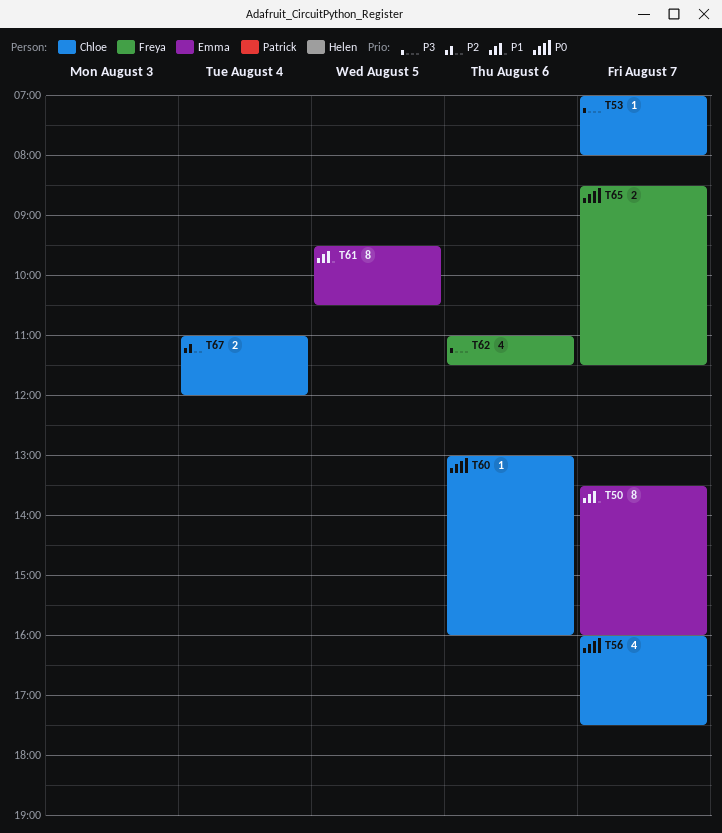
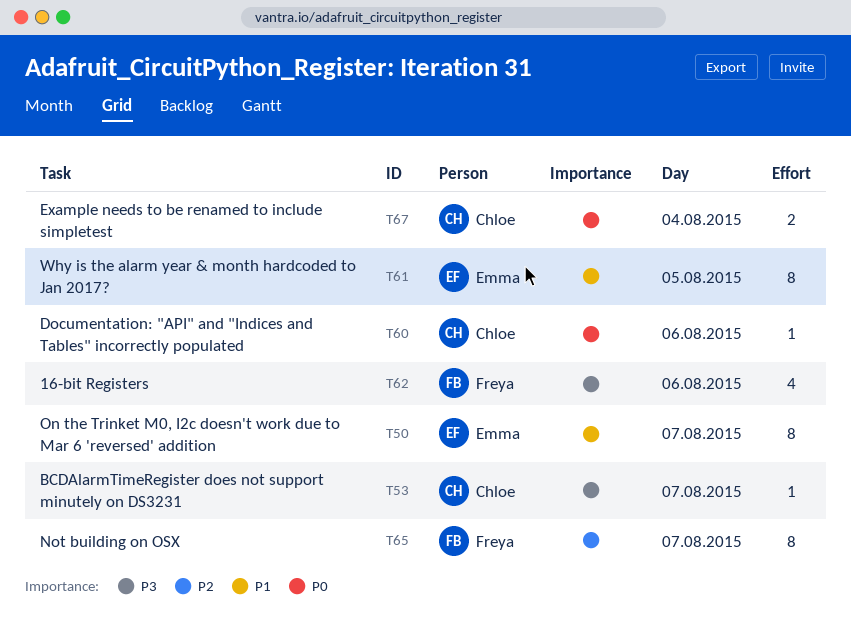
T56: present -> none
T65, priority: P0 -> P2
T65, estimate: 2 -> 8
T67, priority: P2 -> P0

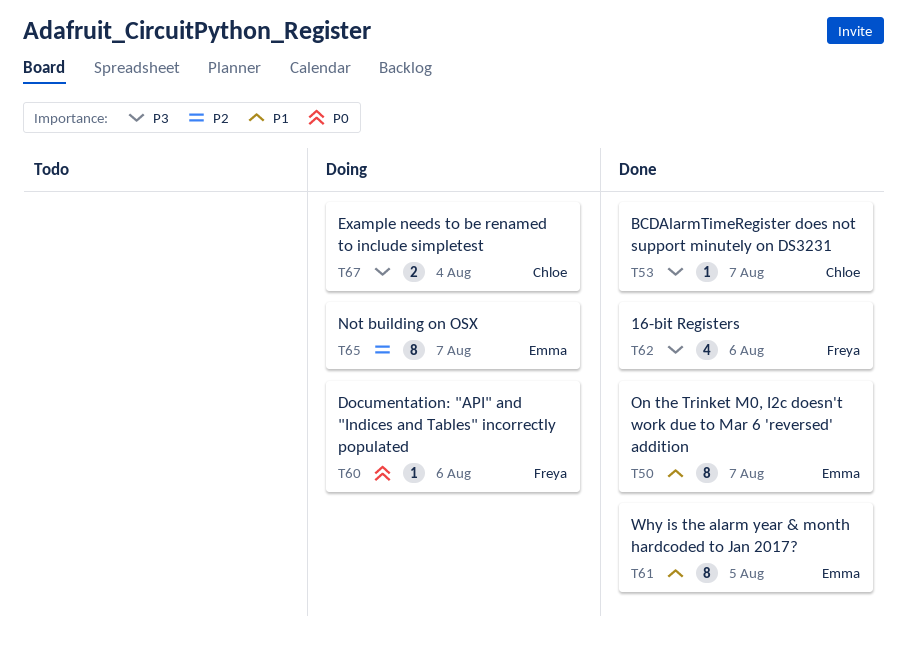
T60, owner: Chloe -> Freya
T65, owner: Freya -> Emma
T67, priority: P0 -> P3

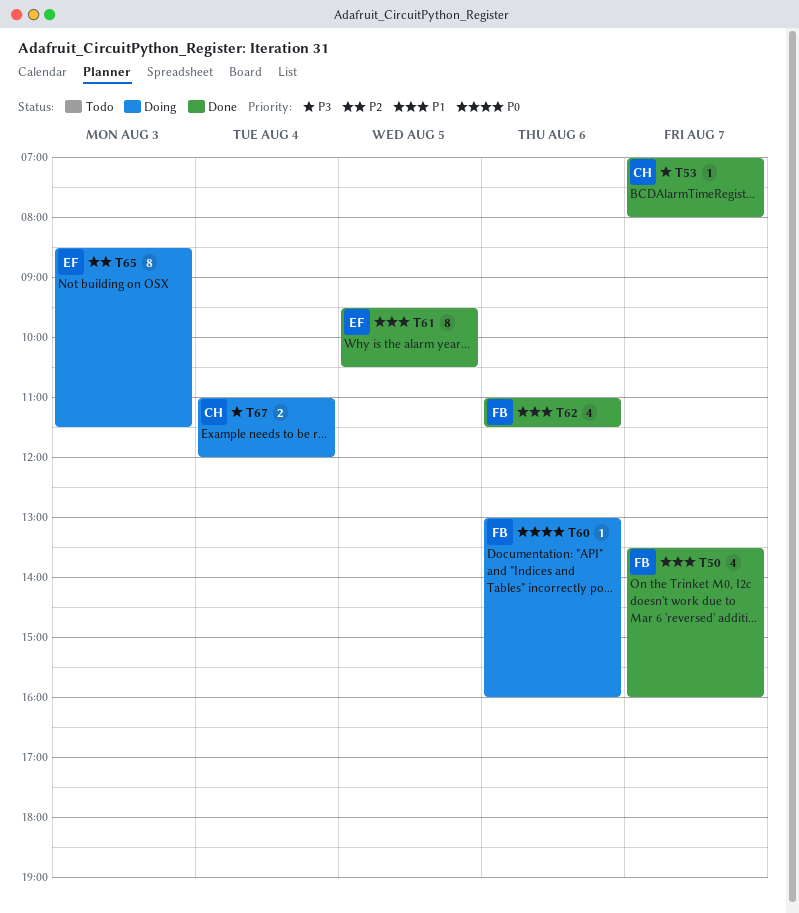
T50, owner: Emma -> Freya
T50, estimate: 8 -> 4
T62, priority: P3 -> P1
T65, day: Aug 7 -> Aug 3

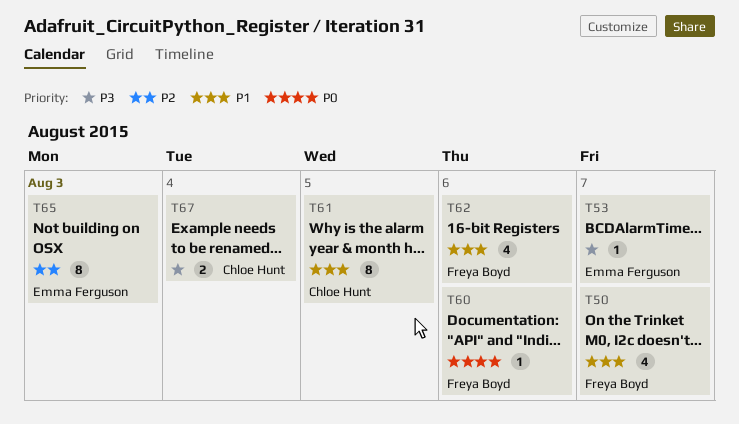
T53, owner: Chloe Hunt -> Emma Ferguson
T61, owner: Emma Ferguson -> Chloe Hunt

